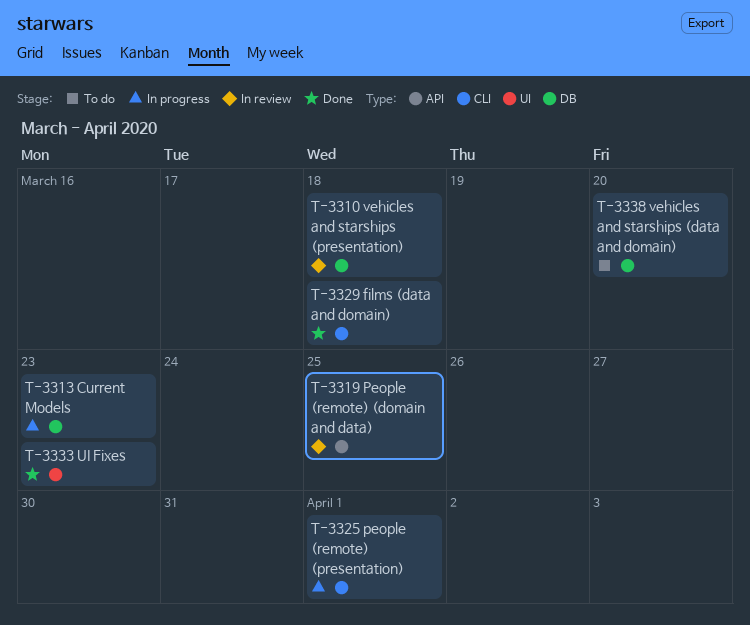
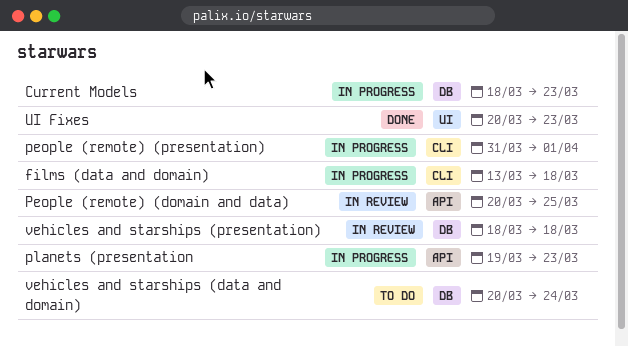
films (data and domain), status: Done -> In progress
planets (presentation: none -> present
vehicles and starships (data and domain), due: Mar 20 -> Mar 24

